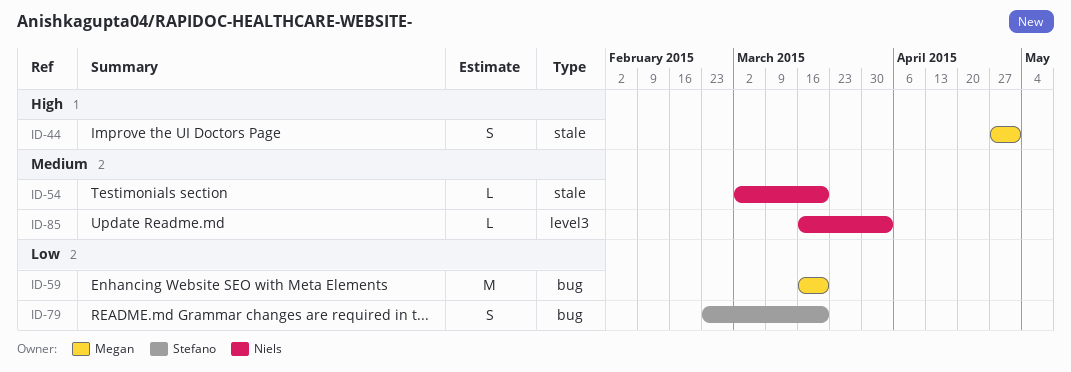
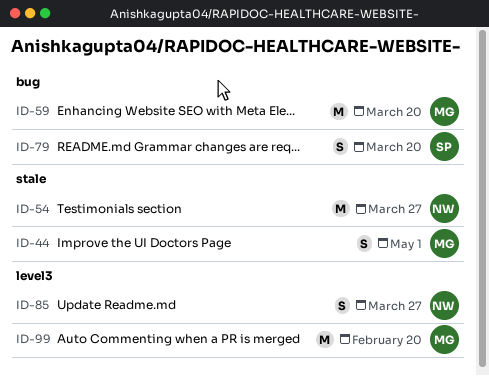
ID-54, estimate: L -> M
ID-54, due: Mar 20 -> Mar 27
ID-85, estimate: L -> S
ID-85, due: Apr 3 -> Mar 27
ID-99: none -> present

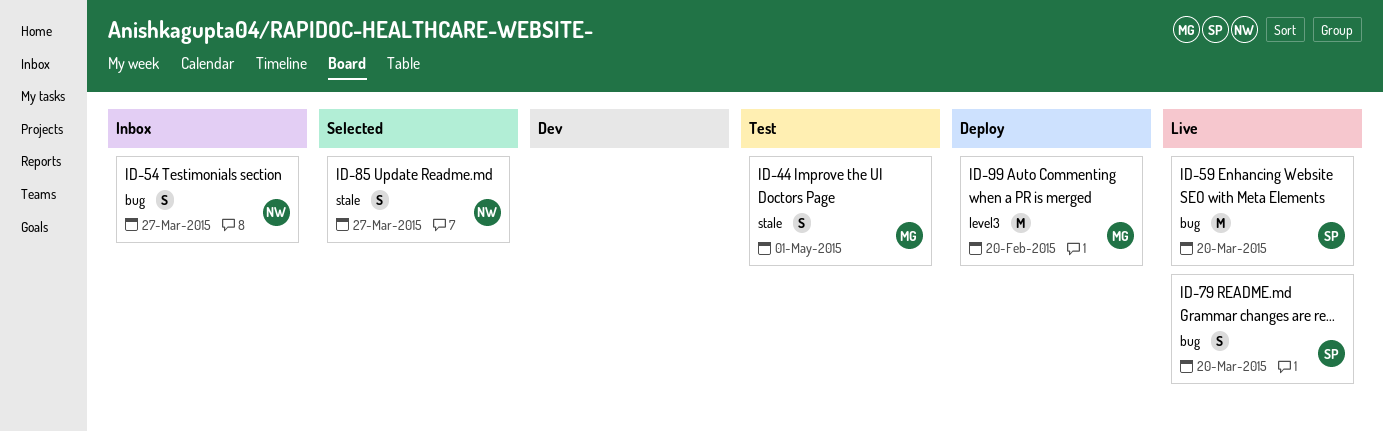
ID-54, label: stale -> bug
ID-54, estimate: M -> S
ID-59, owner: MG -> SP
ID-85, label: level3 -> stale

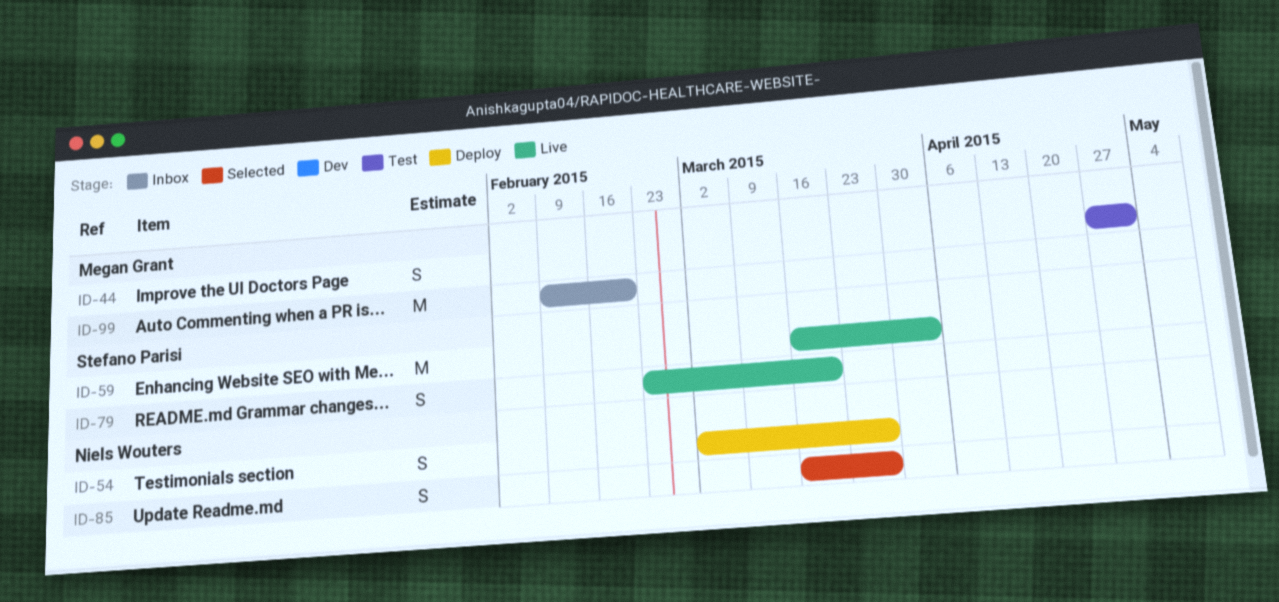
ID-54, status: Inbox -> Deploy
ID-59, due: Mar 20 -> Apr 3
ID-99, status: Deploy -> Inbox

